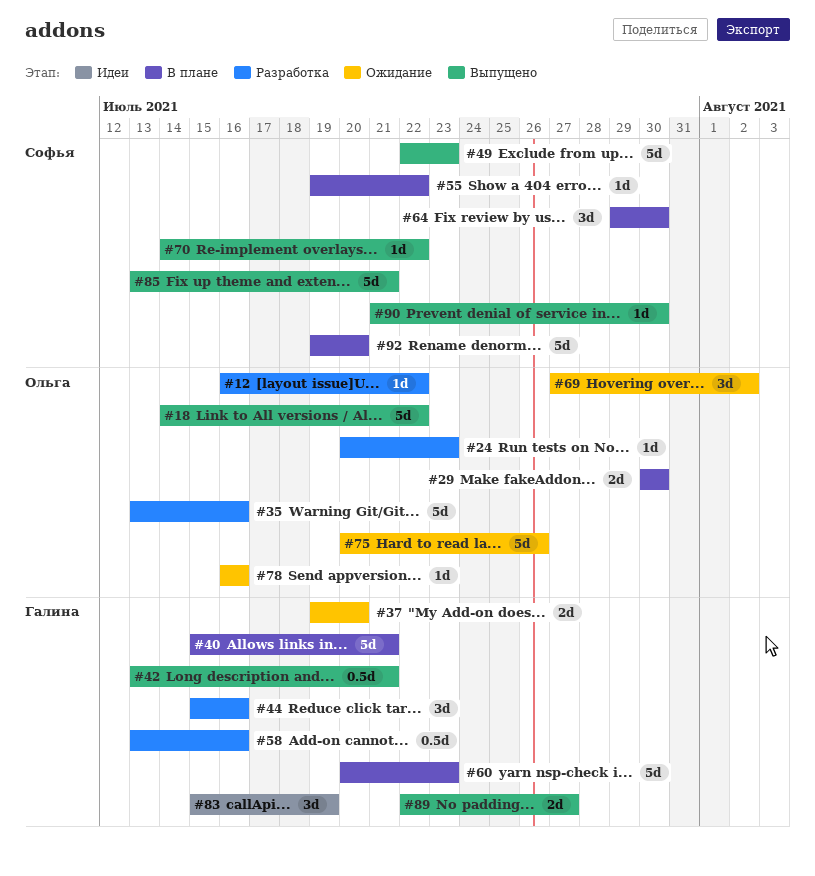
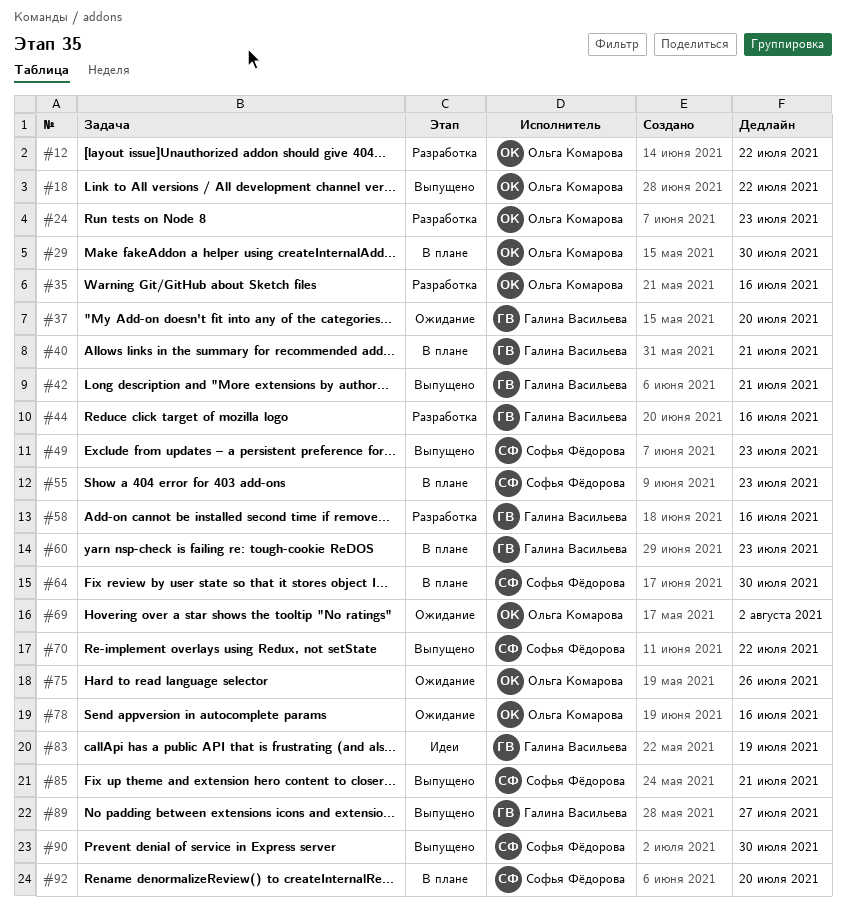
#55, due: Jul 22 -> Jul 23

